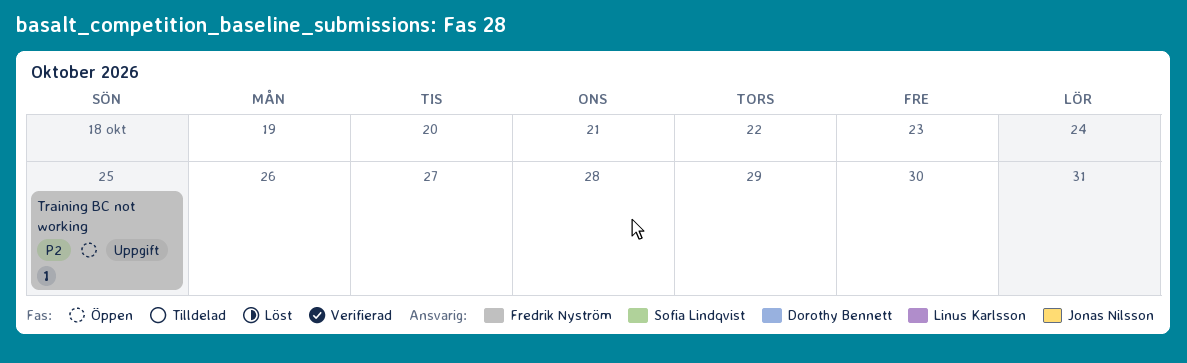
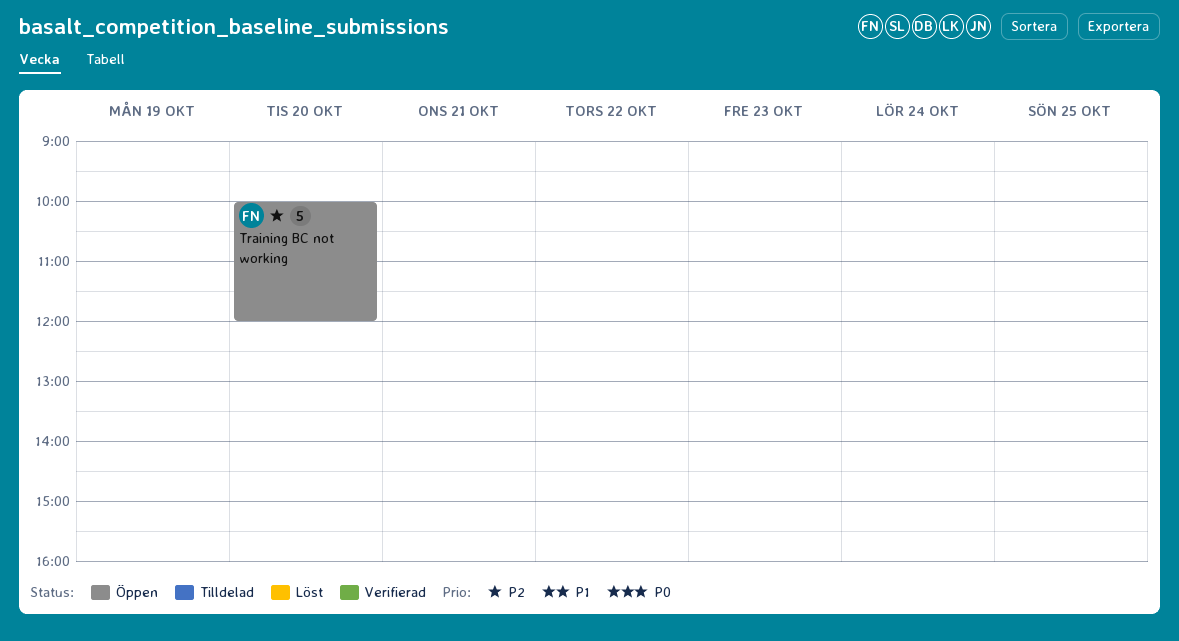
Training BC not working, estimate: 1 -> 5
Training BC not working, day: Oct 25 -> Oct 20

